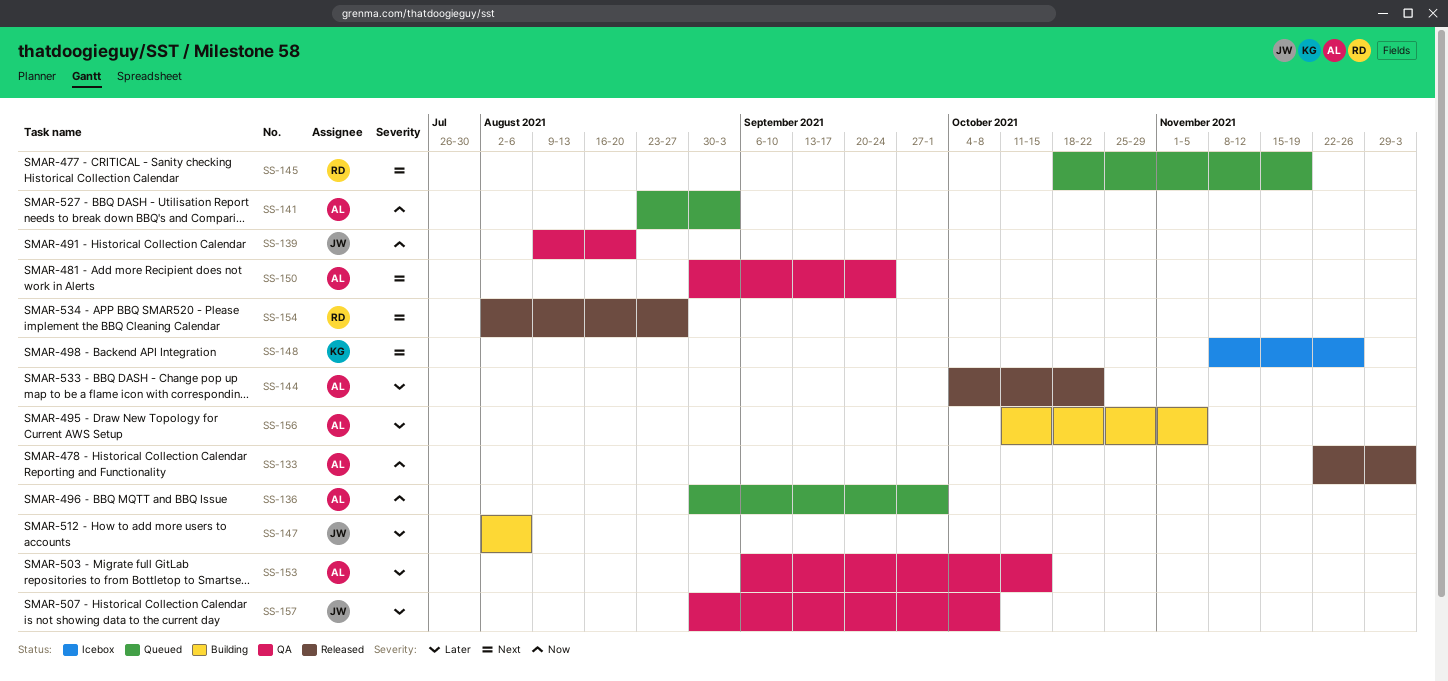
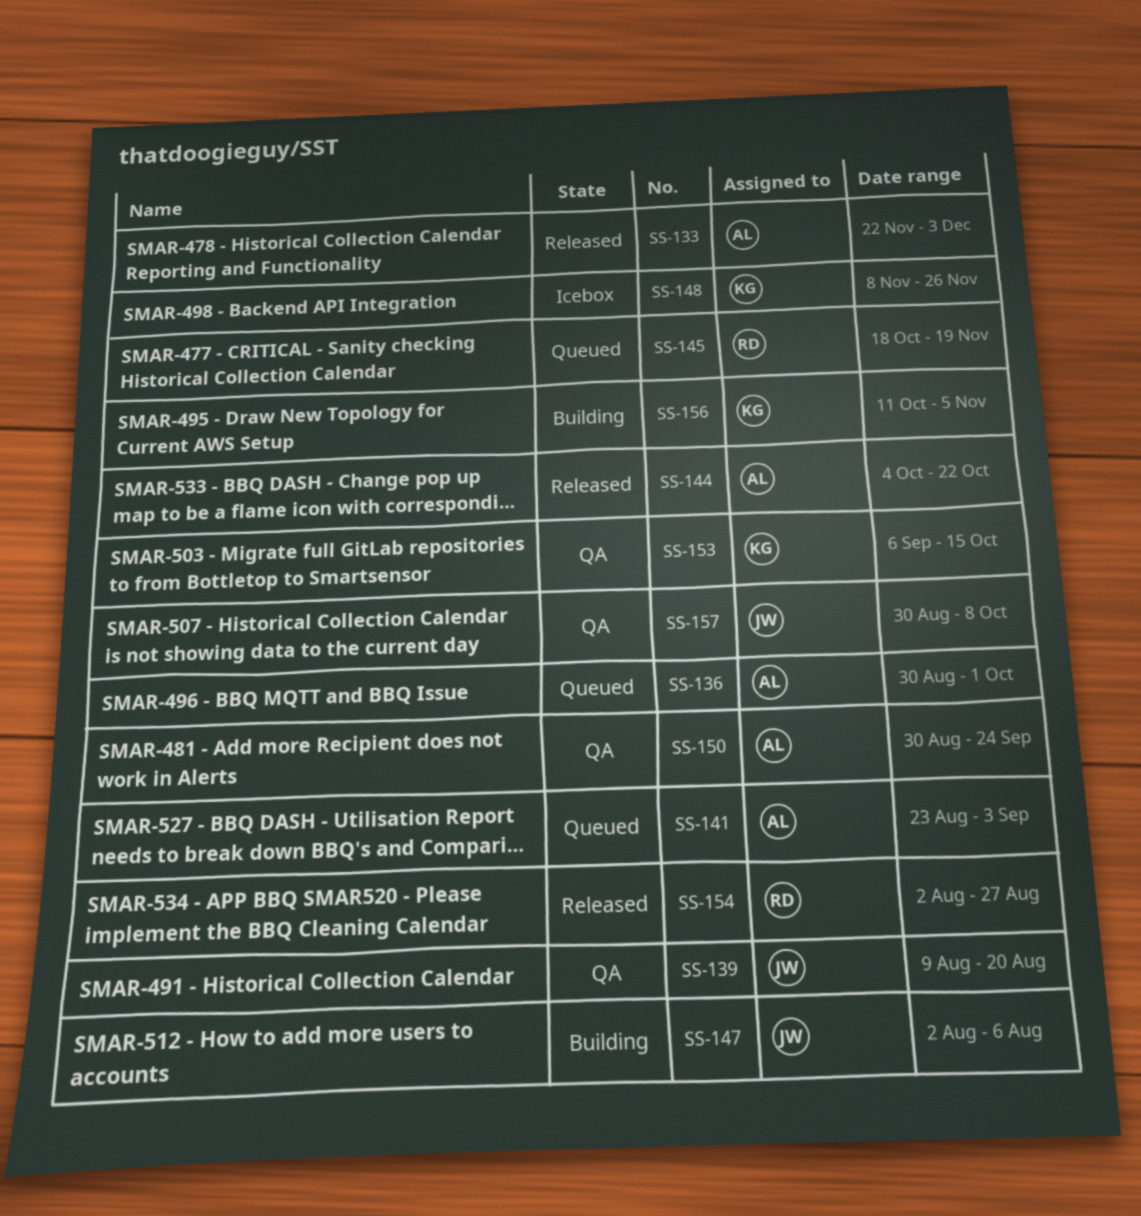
SS-153, owner: AL -> KG
SS-156, owner: AL -> KG

